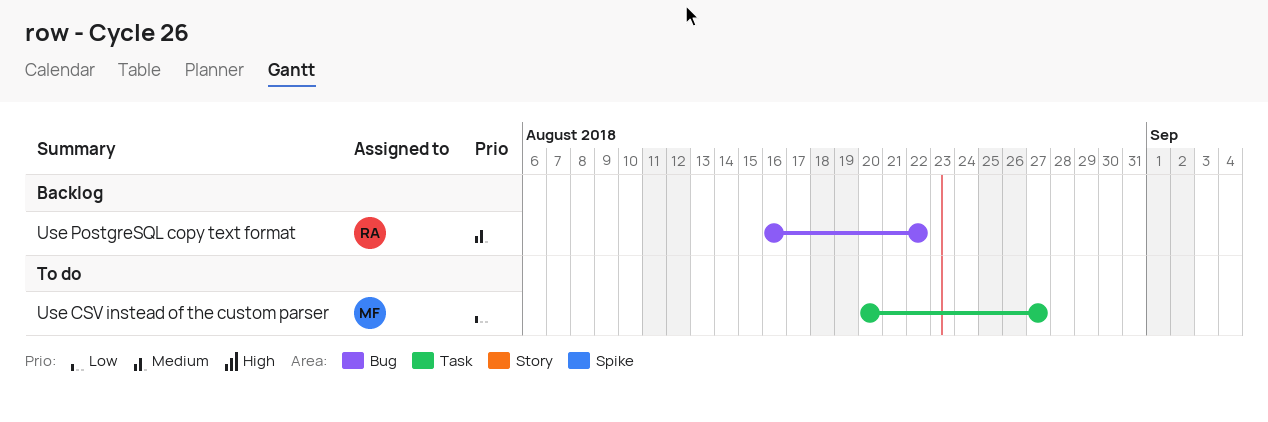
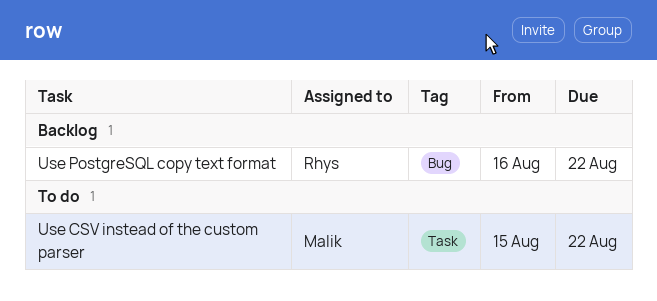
Use CSV instead of the custom parser, start: Aug 20 -> Aug 15
Use CSV instead of the custom parser, due: Aug 27 -> Aug 22

